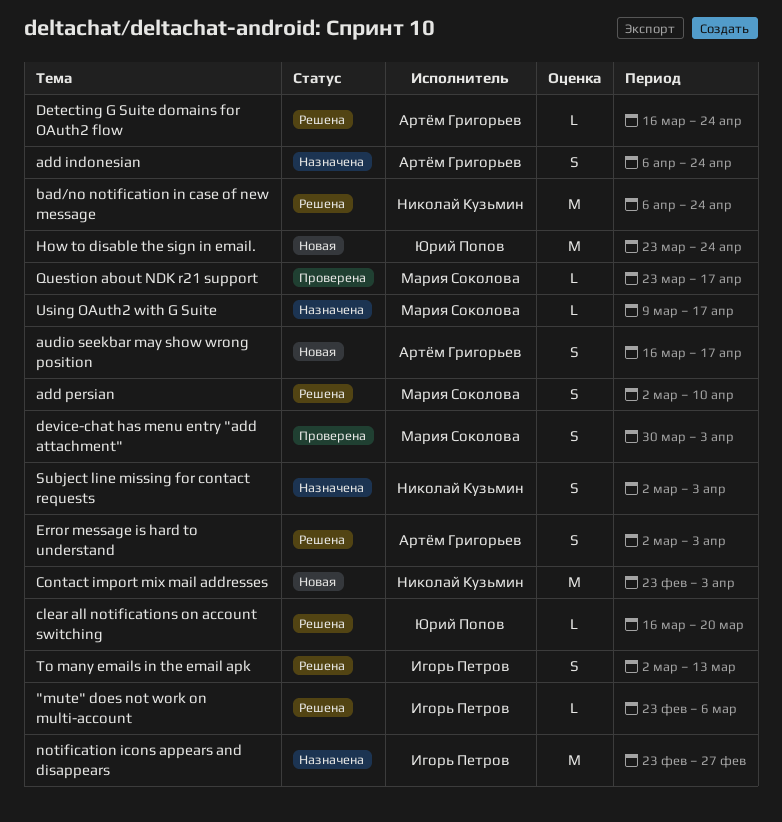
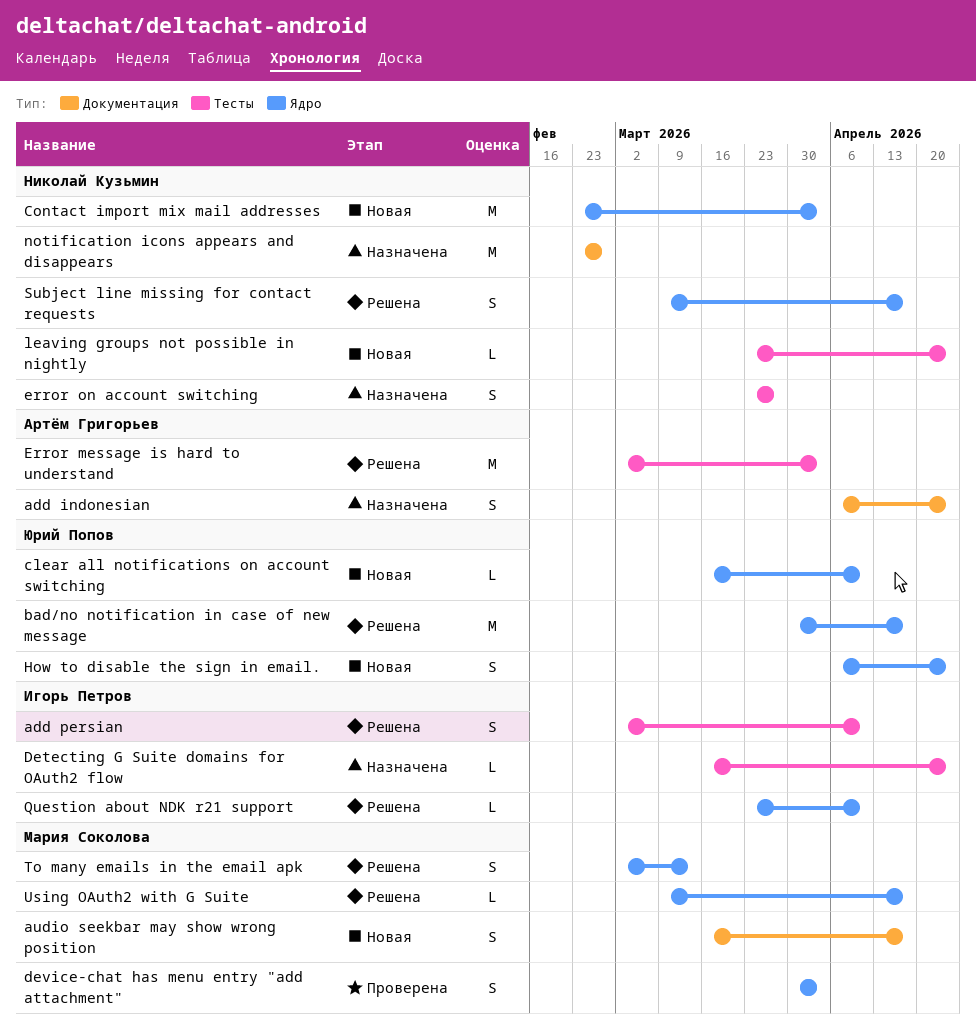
"mute" does not work on multi-account: present -> none
add persian, owner: Мария Соколова -> Игорь Петров
audio seekbar may show wrong position, owner: Артём Григорьев -> Мария Соколова
bad/no notification in case of new message, owner: Николай Кузьмин -> Юрий Попов
bad/no notification in case of new message, start: Apr 6 -> Mar 30
bad/no notification in case of new message, due: Apr 24 -> Apr 17
clear all notifications on account switching, status: Решена -> Новая
clear all notifications on account switching, due: Mar 20 -> Apr 10
Detecting G Suite domains for OAuth2 flow, status: Решена -> Назначена
Detecting G Suite domains for OAuth2 flow, owner: Артём Григорьев -> Игорь Петров
Error message is hard to understand, estimate: S -> M
error on account switching: none -> present
How to disable the sign in email., estimate: M -> S
How to disable the sign in email., start: Mar 23 -> Apr 6
leaving groups not possible in nightly: none -> present
notification icons appears and disappears, owner: Игорь Петров -> Николай Кузьмин
Question about NDK r21 support, status: Проверена -> Решена
Question about NDK r21 support, owner: Мария Соколова -> Игорь Петров
Question about NDK r21 support, due: Apr 17 -> Apr 10
Subject line missing for contact requests, status: Назначена -> Решена
Subject line missing for contact requests, start: Mar 2 -> Mar 9
Subject line missing for contact requests, due: Apr 3 -> Apr 17
To many emails in the email apk, owner: Игорь Петров -> Мария Соколова
Using OAuth2 with G Suite, status: Назначена -> Решена

